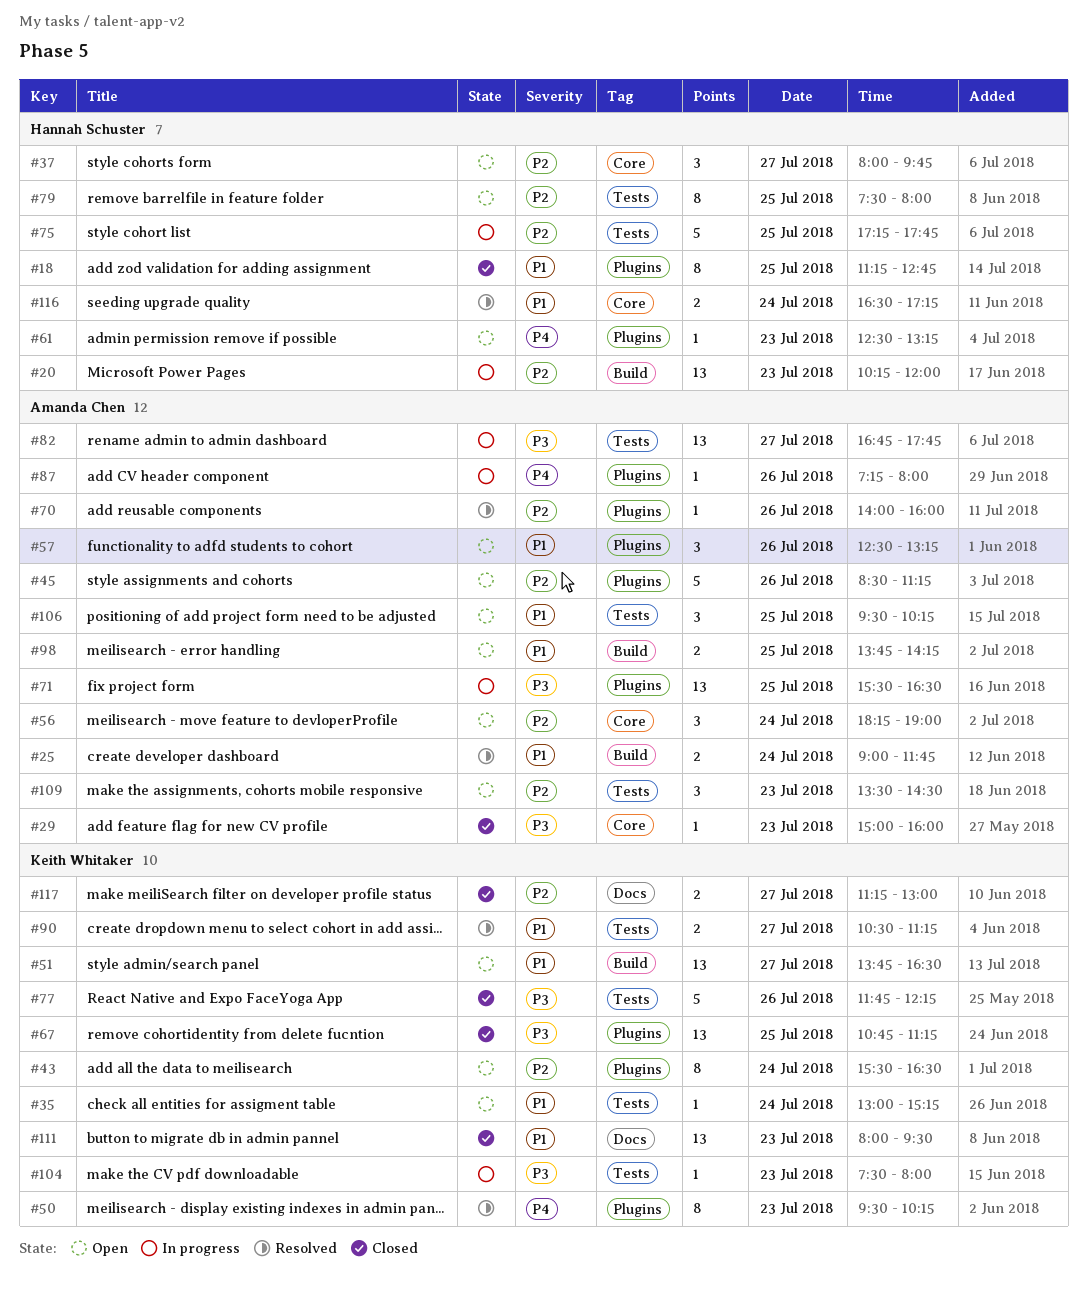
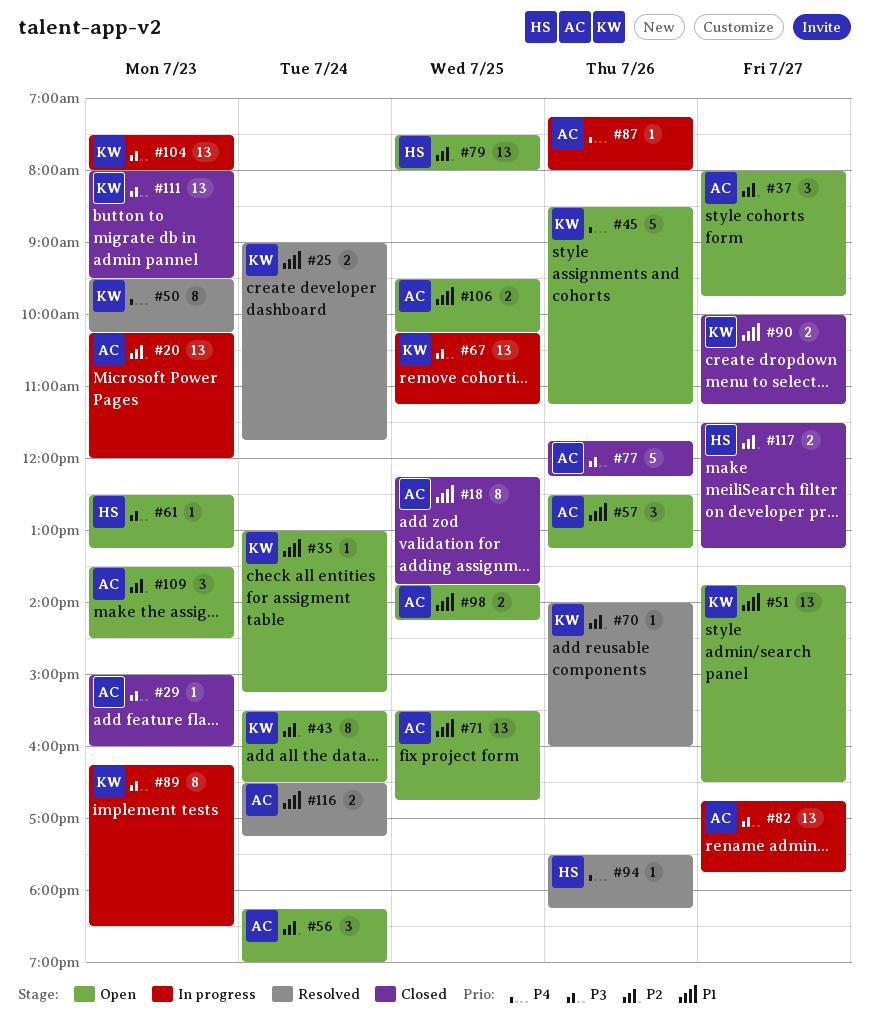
#18, owner: Hannah Schuster -> Amanda Chen
#18, begins: 11:15 -> 12:15
#18, ends: 12:45 -> 13:45
#20, owner: Hannah Schuster -> Amanda Chen
#25, owner: Amanda Chen -> Keith Whitaker
#37, owner: Hannah Schuster -> Amanda Chen
#45, owner: Amanda Chen -> Keith Whitaker
#45, priority: P2 -> P4
#61, priority: P4 -> P3
#67, status: Closed -> In progress
#67, begins: 10:45 -> 10:15
#70, owner: Amanda Chen -> Keith Whitaker
#71, status: In progress -> Open
#71, priority: P3 -> P1
#71, ends: 16:30 -> 16:45
#75: present -> none
#77, owner: Keith Whitaker -> Amanda Chen
#79, estimate: 8 -> 13
#89: none -> present
#90, status: Resolved -> Closed
#90, begins: 10:30 -> 10:00
#94: none -> present
#104, estimate: 1 -> 13
#106, estimate: 3 -> 2
#111, priority: P1 -> P3
#116, owner: Hannah Schuster -> Amanda Chen
#117, owner: Keith Whitaker -> Hannah Schuster
#117, begins: 11:15 -> 11:30
#117, ends: 13:00 -> 13:15

